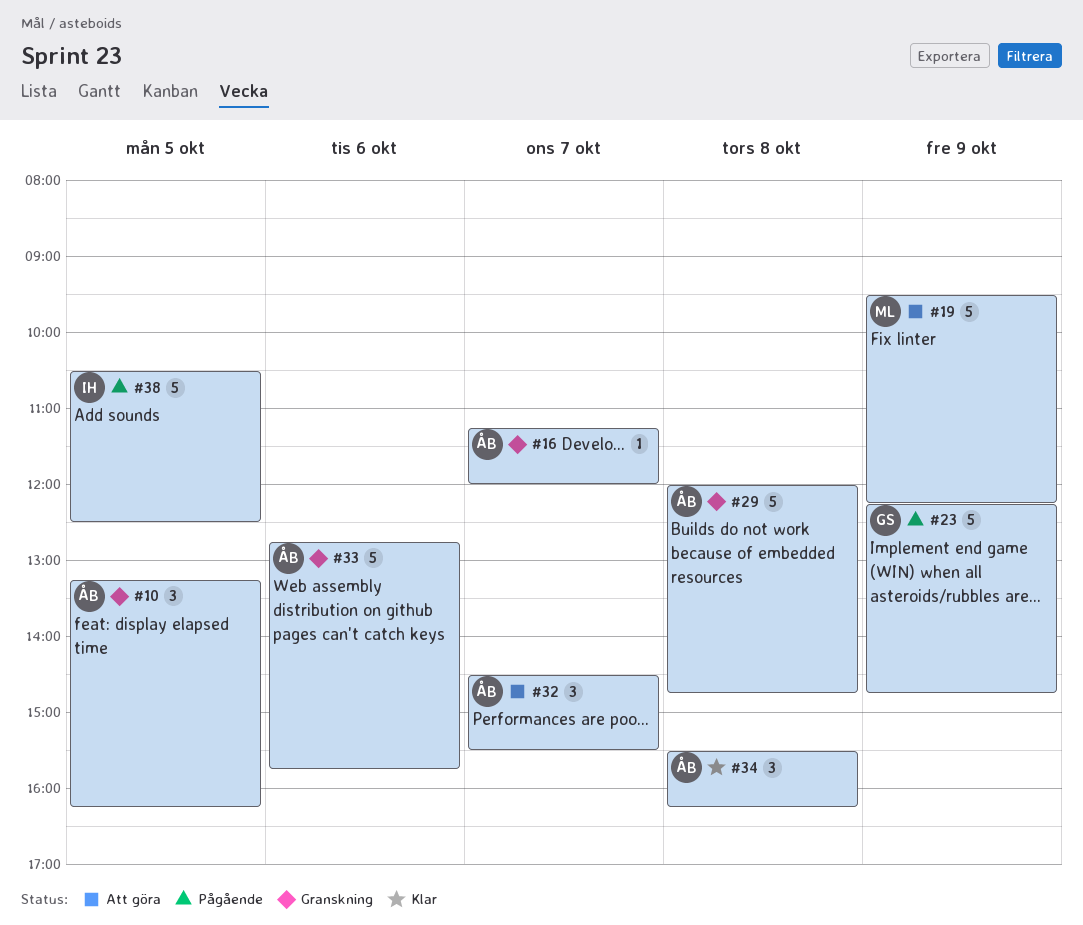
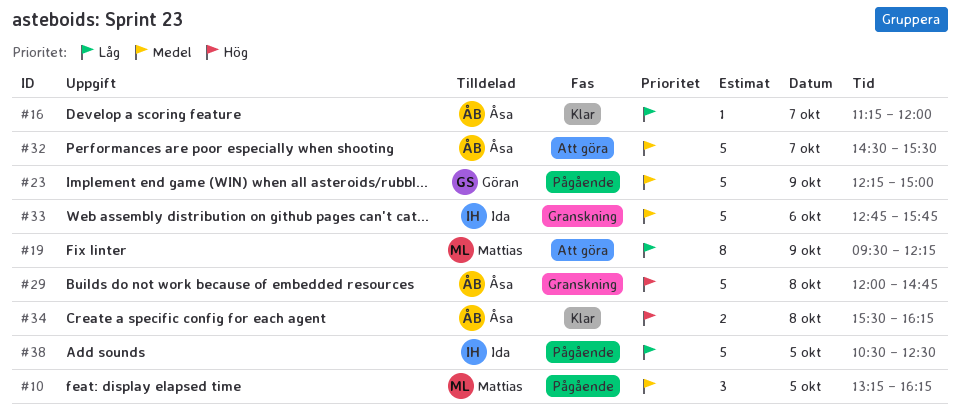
#10, status: Granskning -> Pågående
#10, owner: Åsa -> Mattias
#16, status: Granskning -> Klar
#19, estimate: 5 -> 8
#23, ends: 14:45 -> 15:00
#32, estimate: 3 -> 5
#33, owner: Åsa -> Ida
#34, estimate: 3 -> 2

